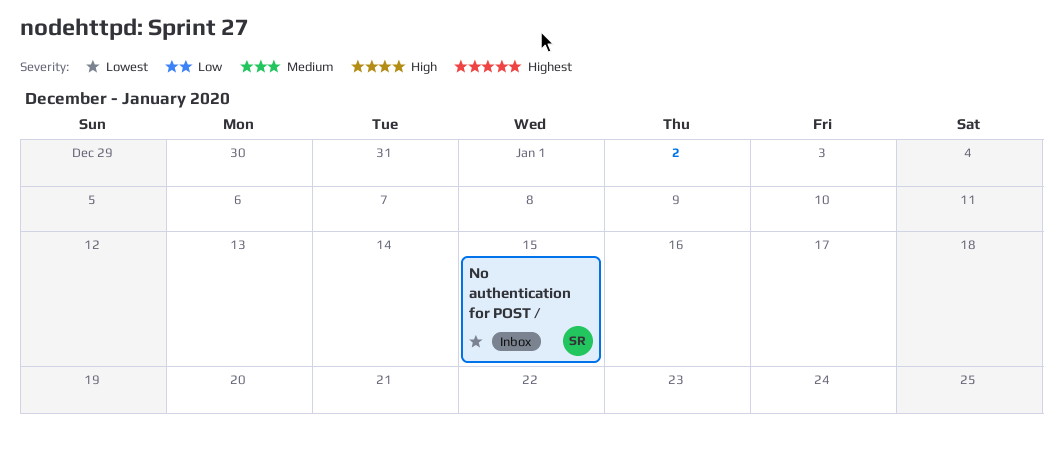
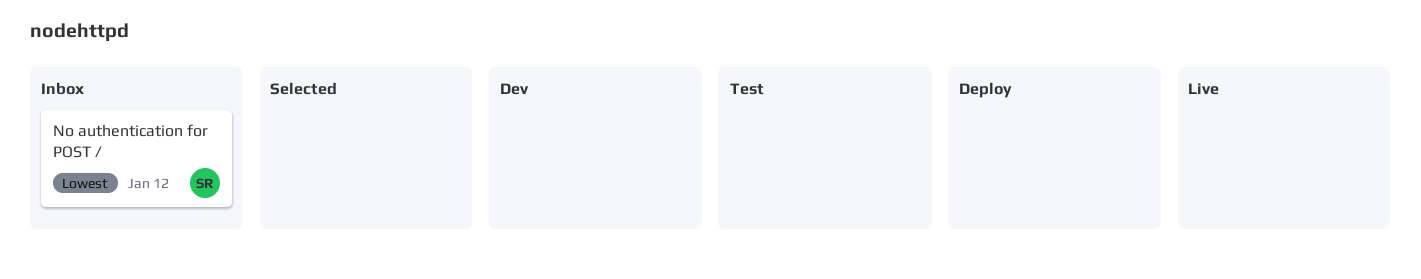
No authentication for POST /, due: Jan 15 -> Jan 12

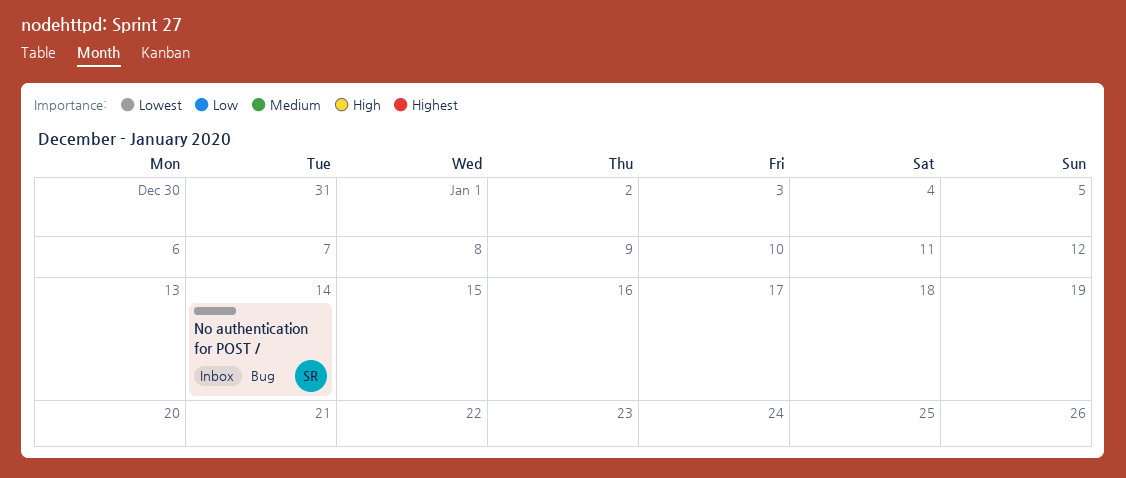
No authentication for POST /, due: Jan 12 -> Jan 14

